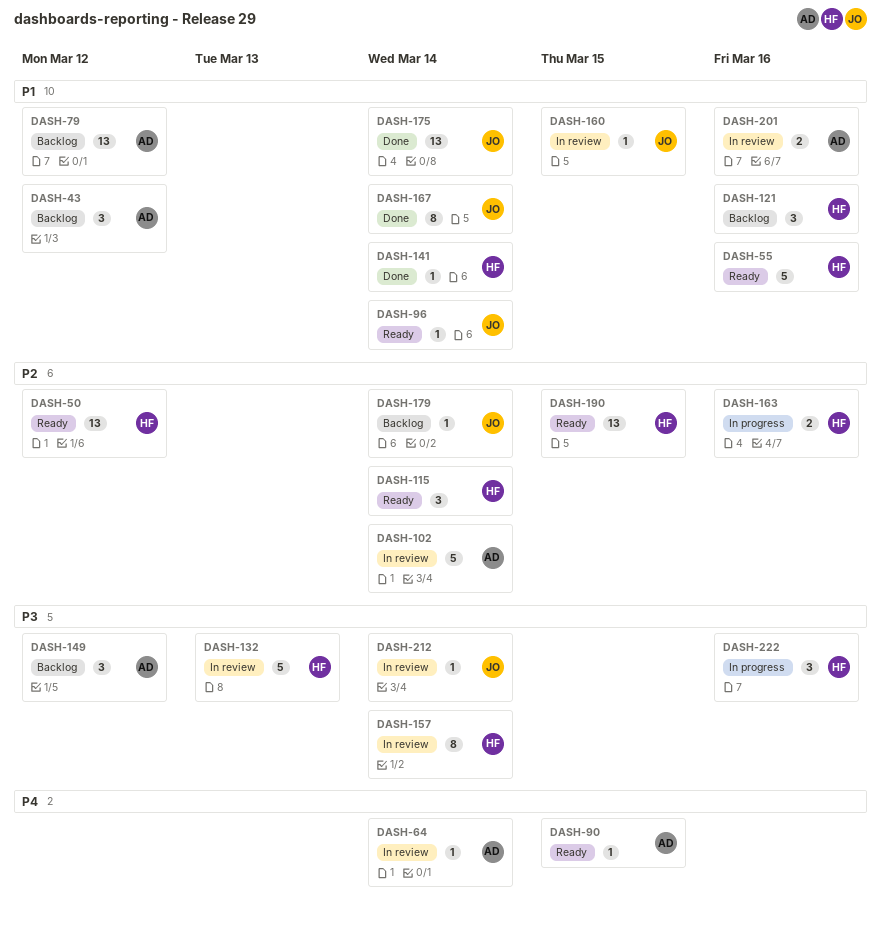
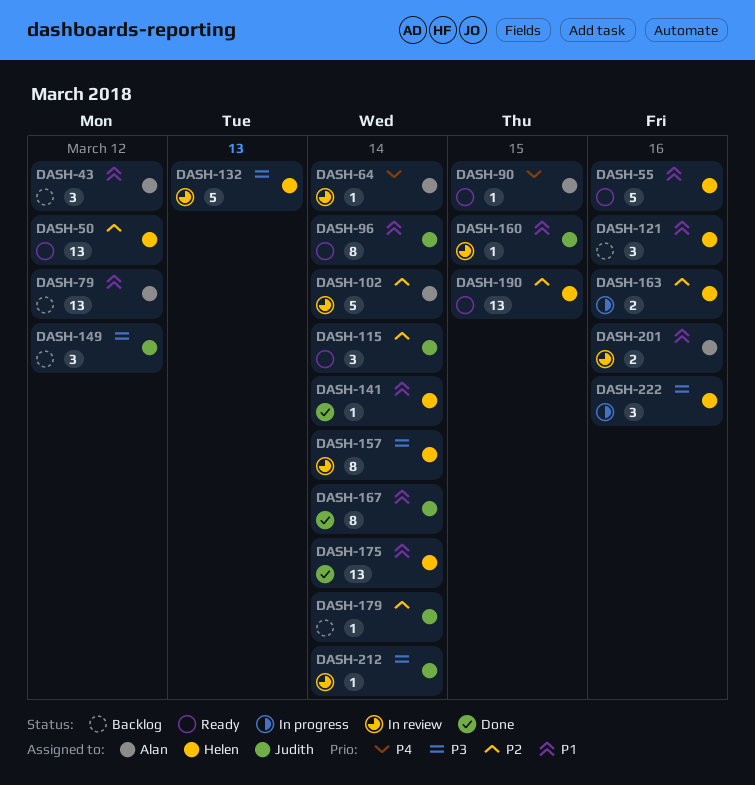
DASH-96, estimate: 1 -> 8
DASH-115, owner: Helen -> Judith
DASH-149, owner: Alan -> Judith
DASH-175, owner: Judith -> Helen

